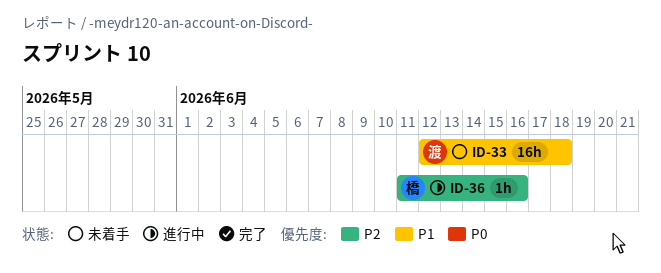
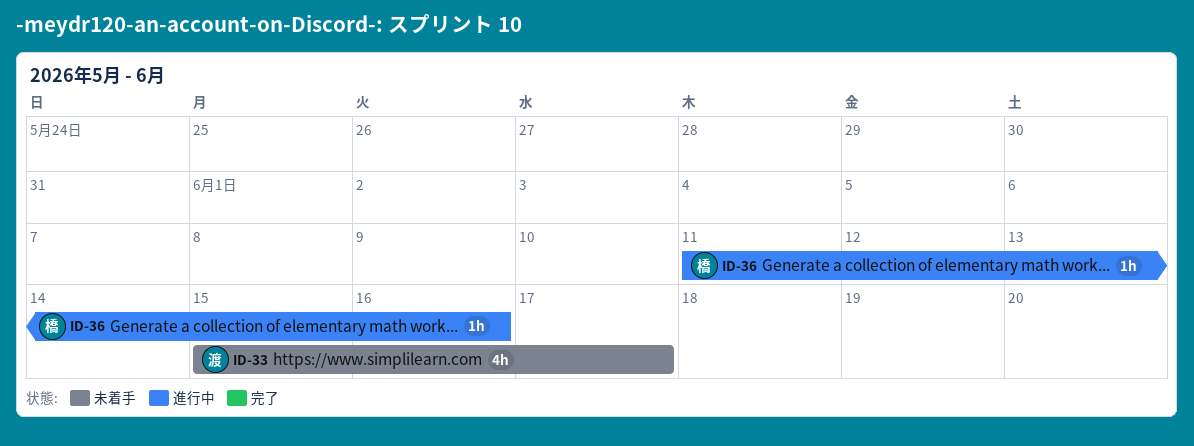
ID-33, estimate: 16h -> 4h
ID-33, start: Jun 12 -> Jun 15
ID-33, due: Jun 18 -> Jun 17

